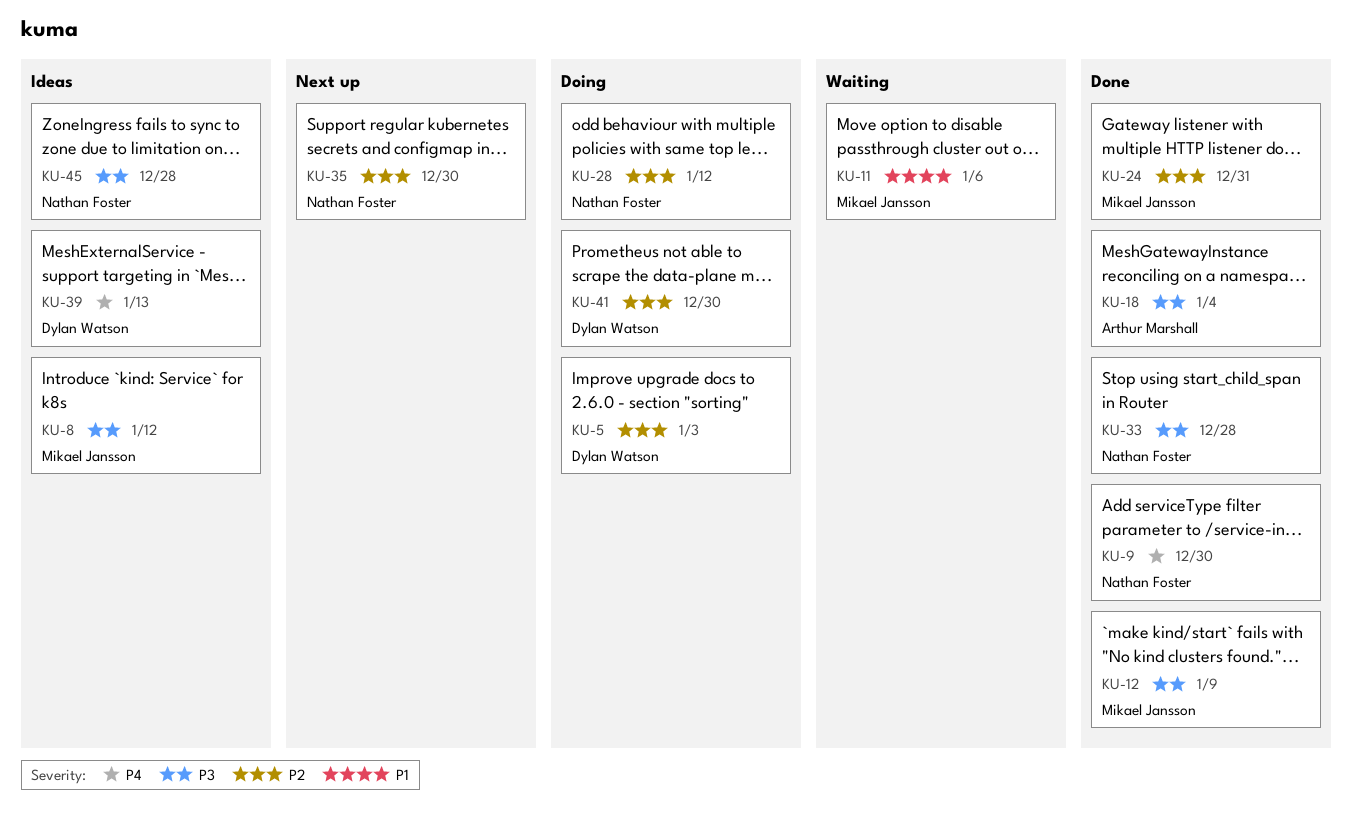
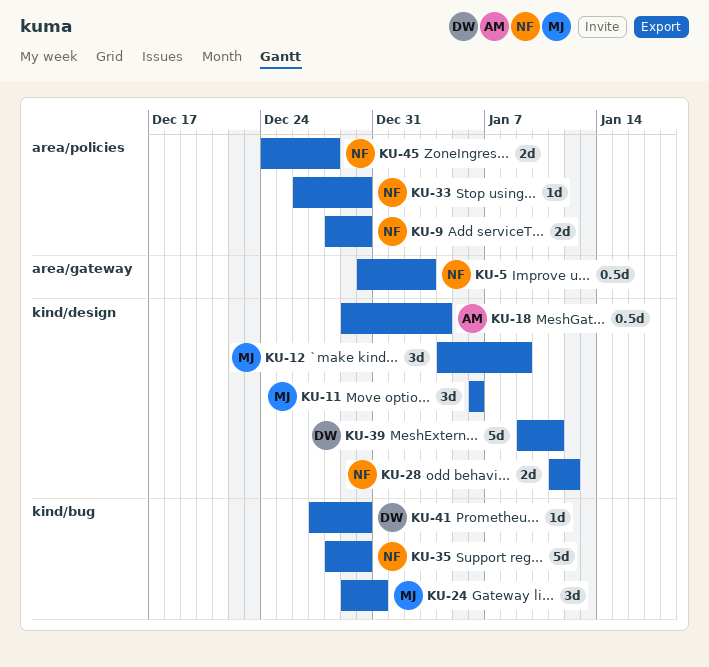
KU-5, owner: Dylan Watson -> Nathan Foster
KU-8: present -> none
KU-33, due: Dec 28 -> Dec 30
KU-39, due: Jan 13 -> Jan 11

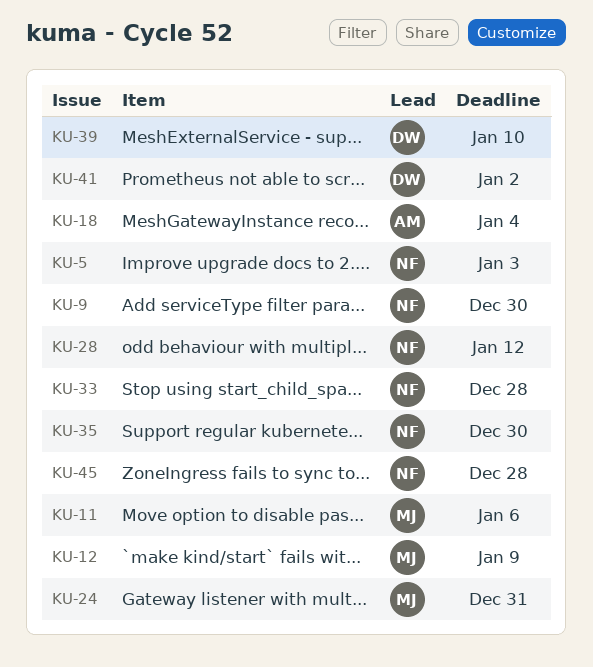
KU-33, due: Dec 30 -> Dec 28
KU-39, due: Jan 11 -> Jan 10
KU-41, due: Dec 30 -> Jan 2

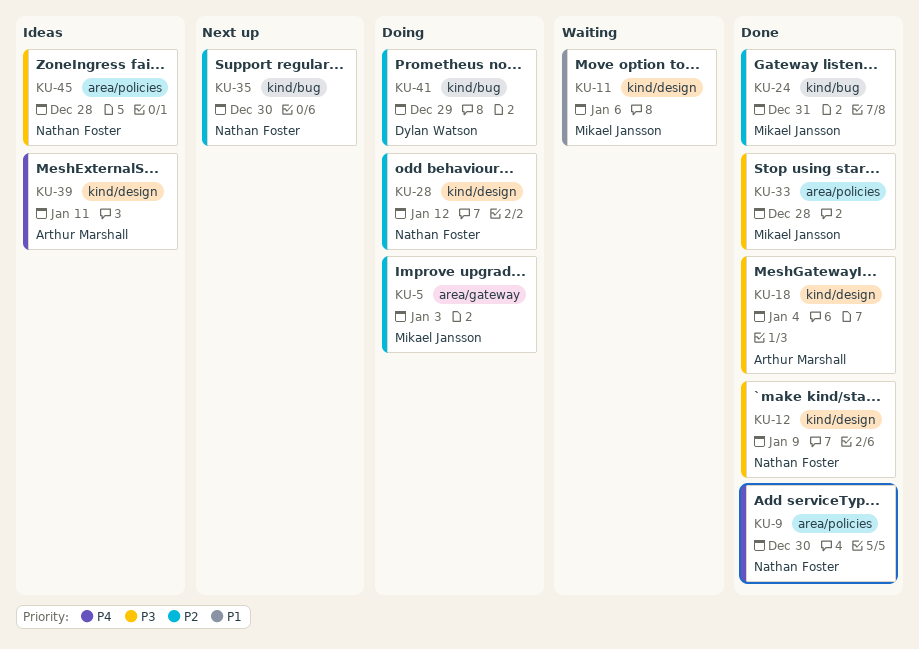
KU-5, owner: Nathan Foster -> Mikael Jansson
KU-12, owner: Mikael Jansson -> Nathan Foster
KU-33, owner: Nathan Foster -> Mikael Jansson
KU-39, owner: Dylan Watson -> Arthur Marshall
KU-39, due: Jan 10 -> Jan 11
KU-41, due: Jan 2 -> Dec 29

